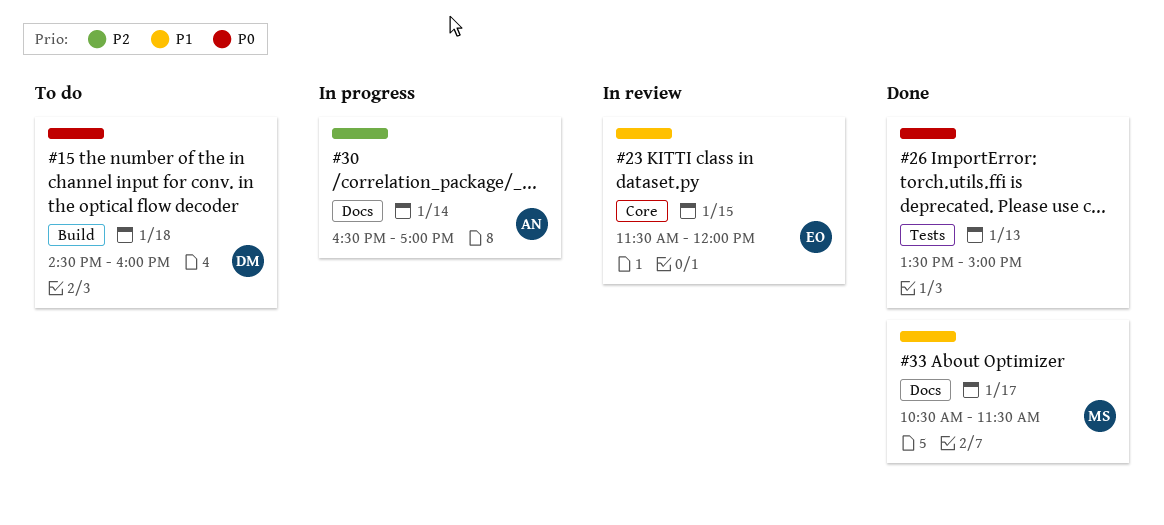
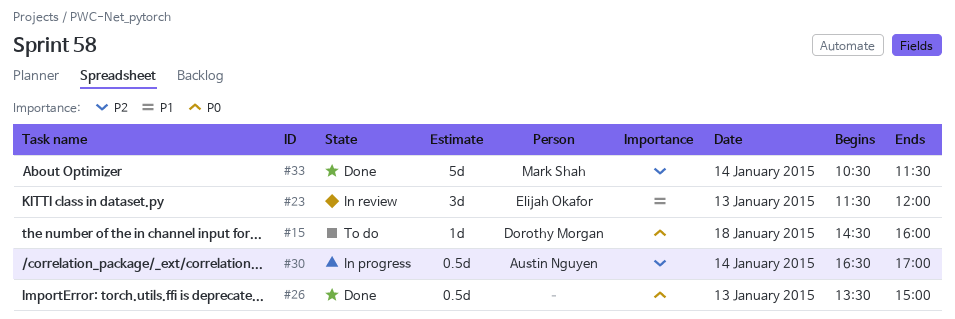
#23, day: Jan 15 -> Jan 13
#33, priority: P1 -> P2
#33, day: Jan 17 -> Jan 14

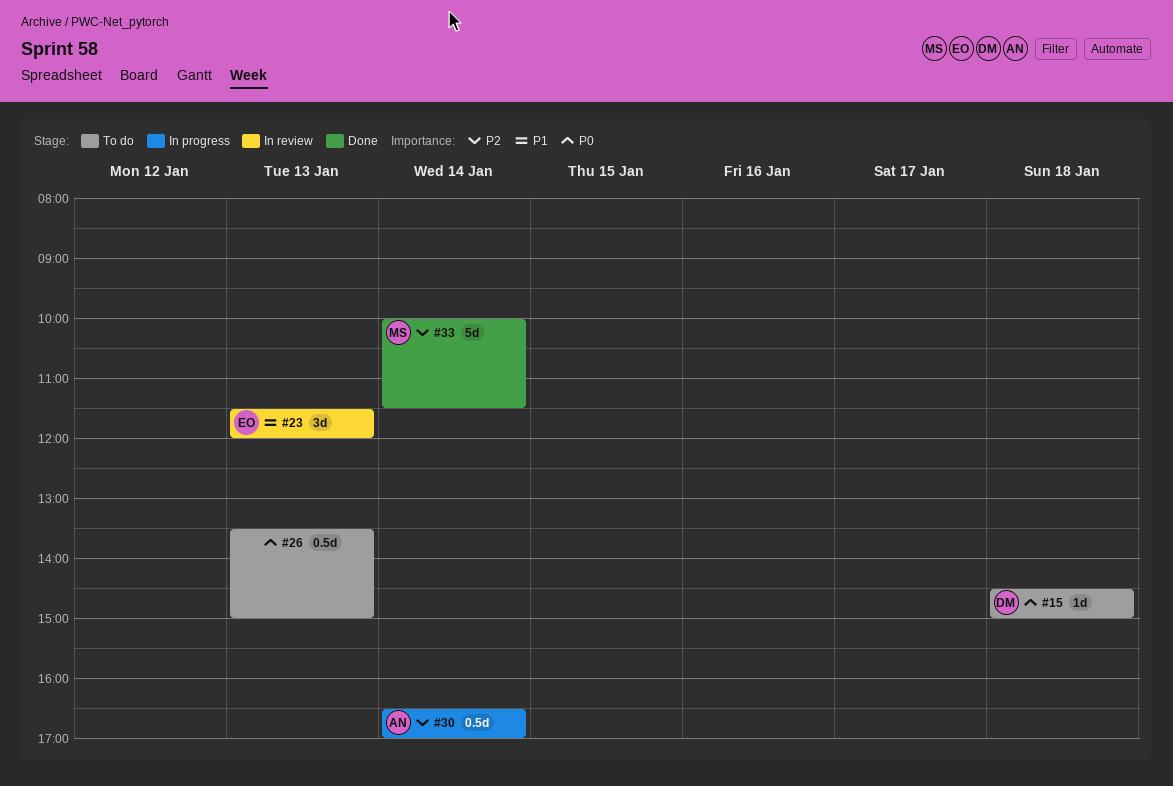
#15, ends: 16:00 -> 15:00
#26, status: Done -> To do
#33, begins: 10:30 -> 10:00

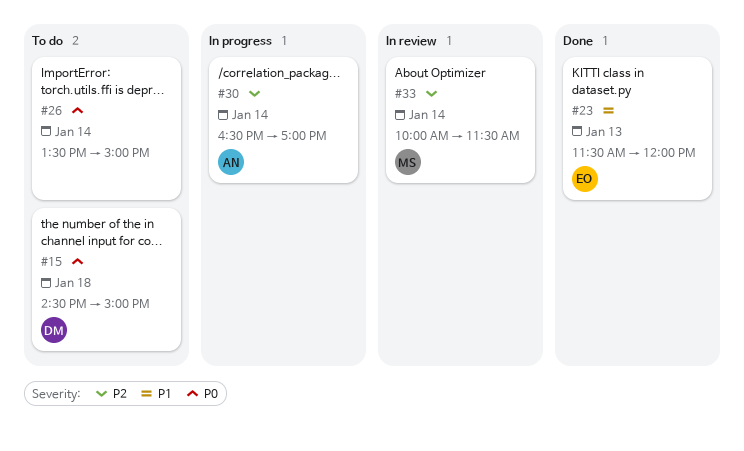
#23, status: In review -> Done
#26, day: Jan 13 -> Jan 14
#33, status: Done -> In review

